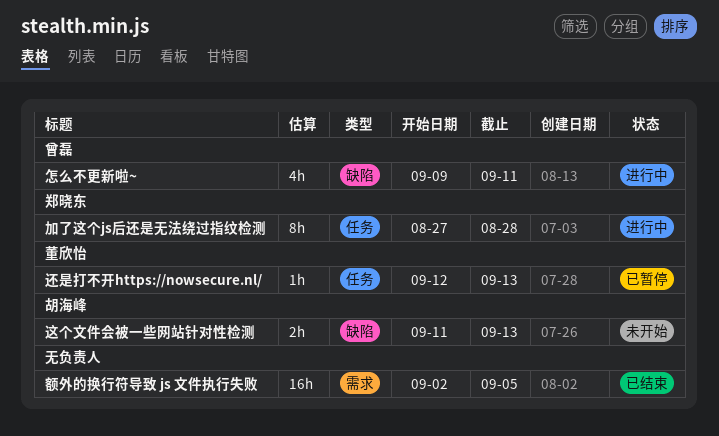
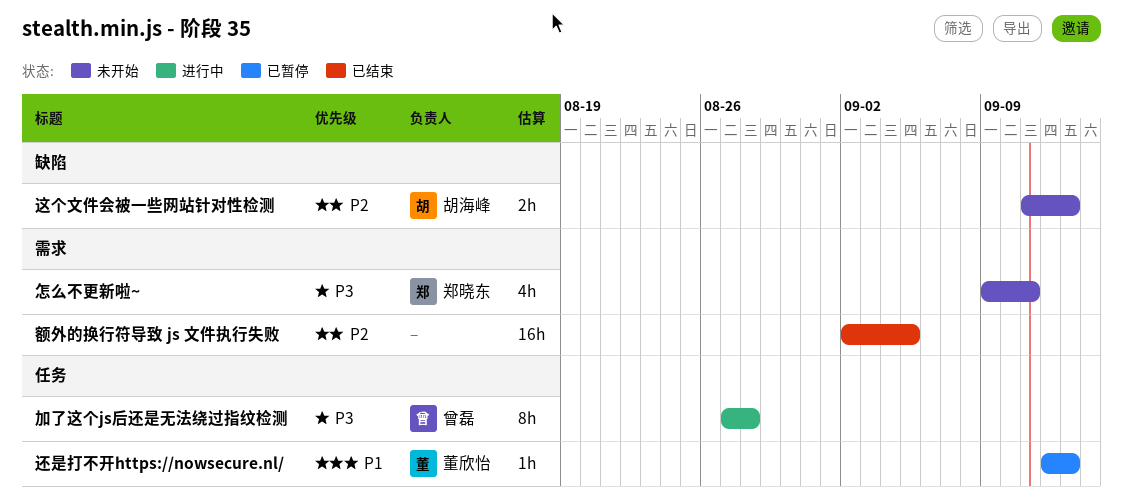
加了这个js后还是无法绕过指纹检测, owner: 郑晓东 -> 曾磊
怎么不更新啦~, status: 进行中 -> 未开始
怎么不更新啦~, owner: 曾磊 -> 郑晓东
怎么不更新啦~, label: 缺陷 -> 需求

